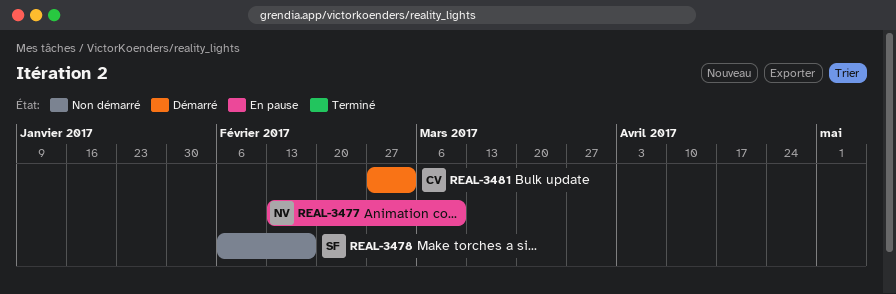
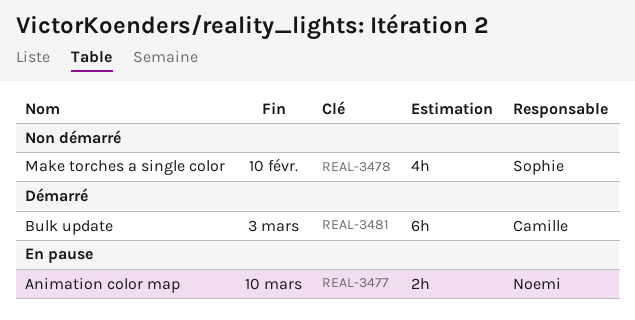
REAL-3478, due: Feb 17 -> Feb 10

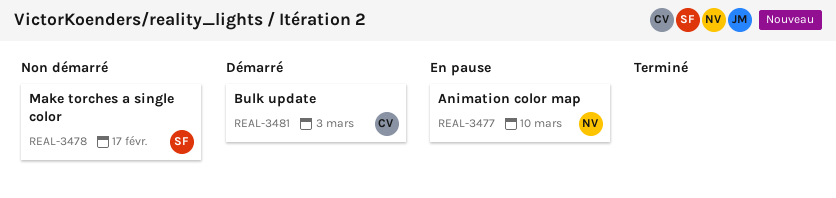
REAL-3478, due: Feb 10 -> Feb 17

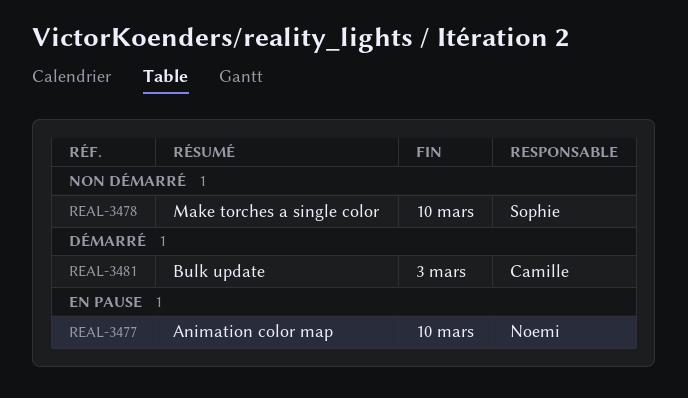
REAL-3478, due: Feb 17 -> Mar 10

